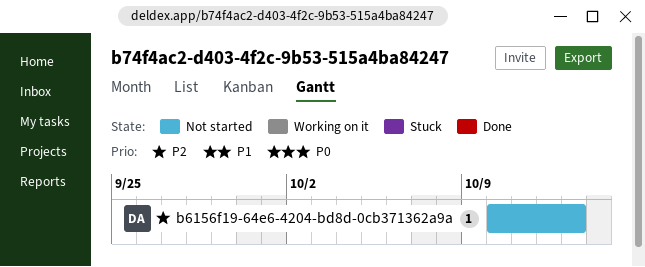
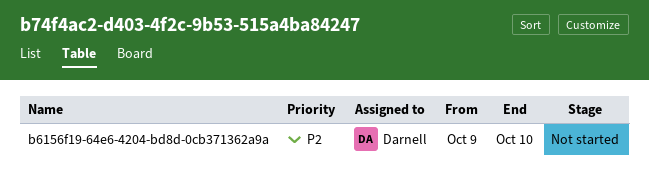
b6156f19-64e6-4204-bd8d-0cb371362a9a, start: Oct 10 -> Oct 9
b6156f19-64e6-4204-bd8d-0cb371362a9a, due: Oct 13 -> Oct 10

